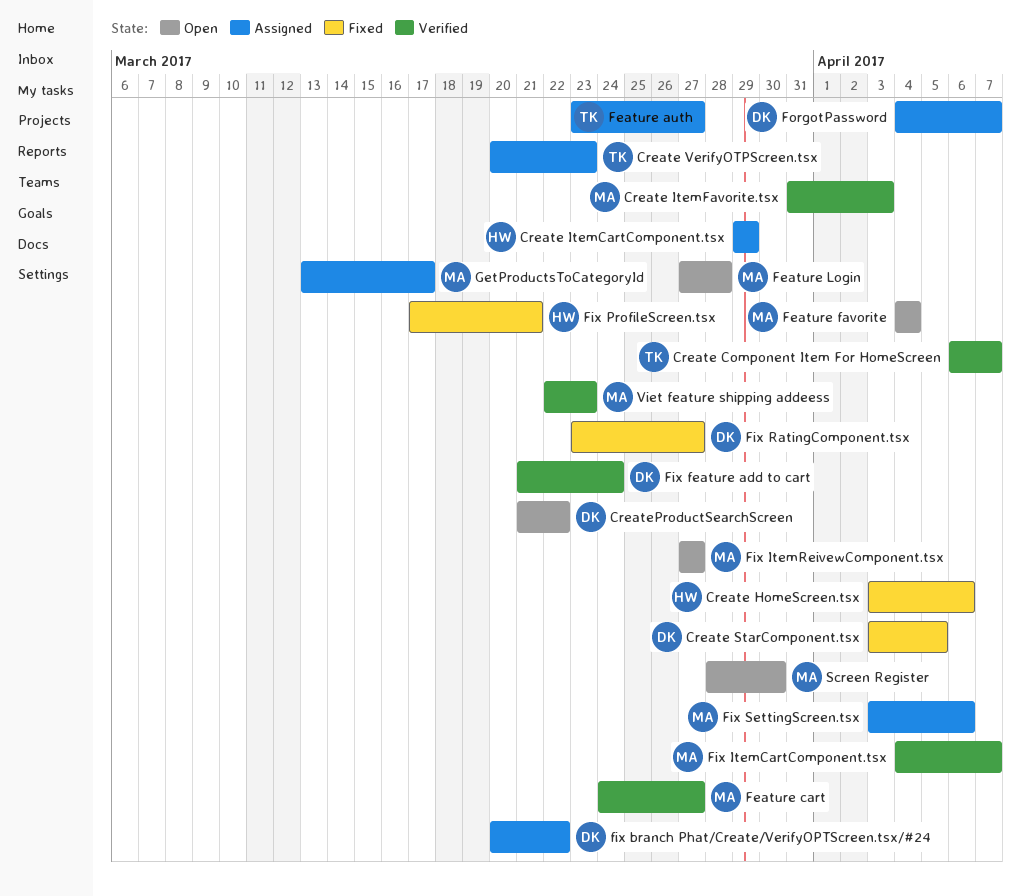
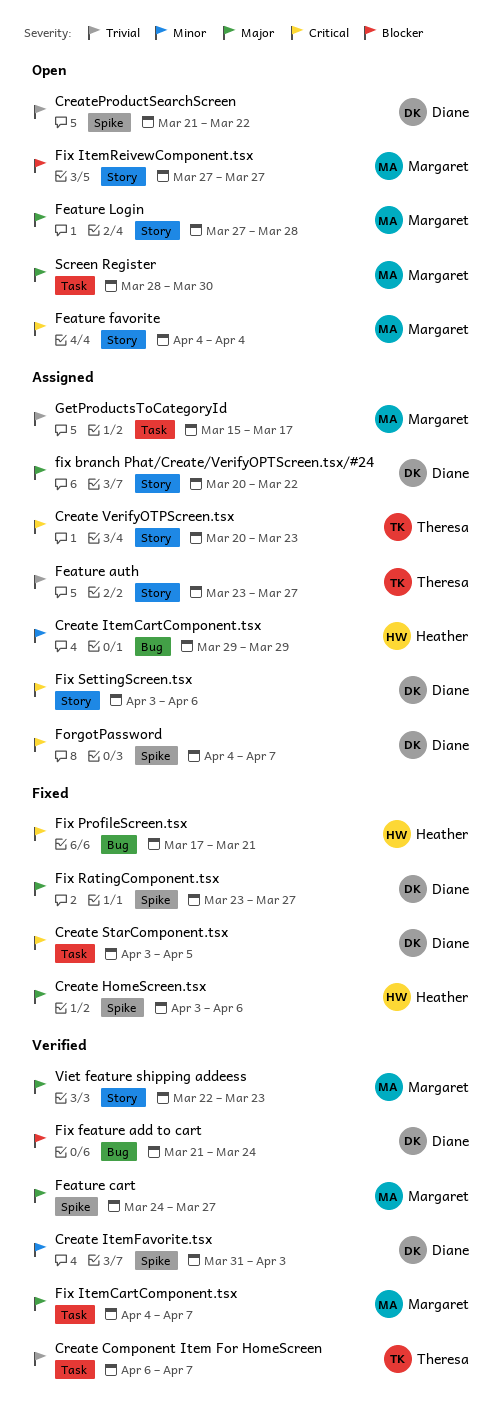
Create ItemFavorite.tsx, owner: Margaret -> Diane
Fix SettingScreen.tsx, owner: Margaret -> Diane
GetProductsToCategoryId, start: Mar 13 -> Mar 15

